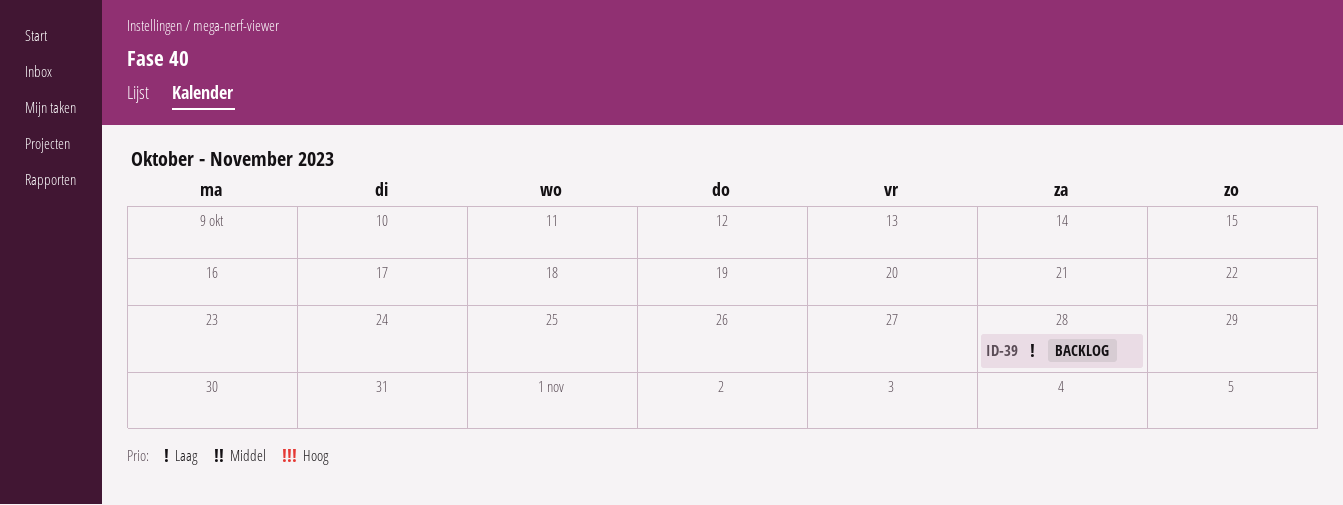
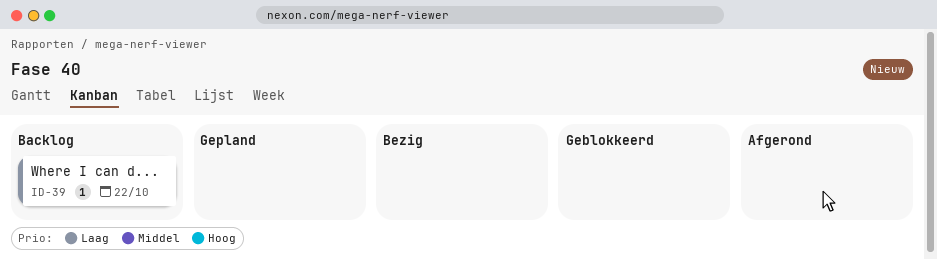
ID-39, due: Oct 28 -> Oct 22

